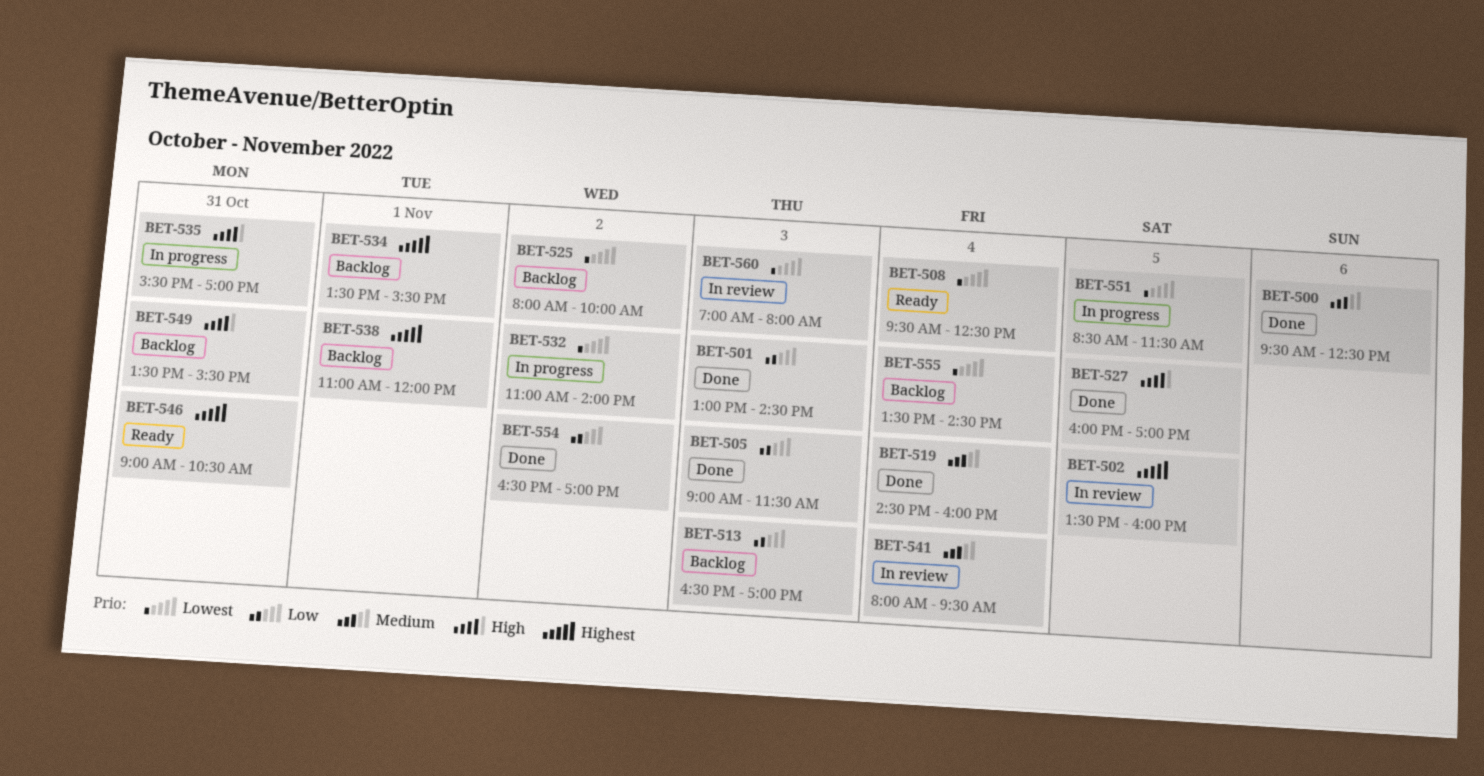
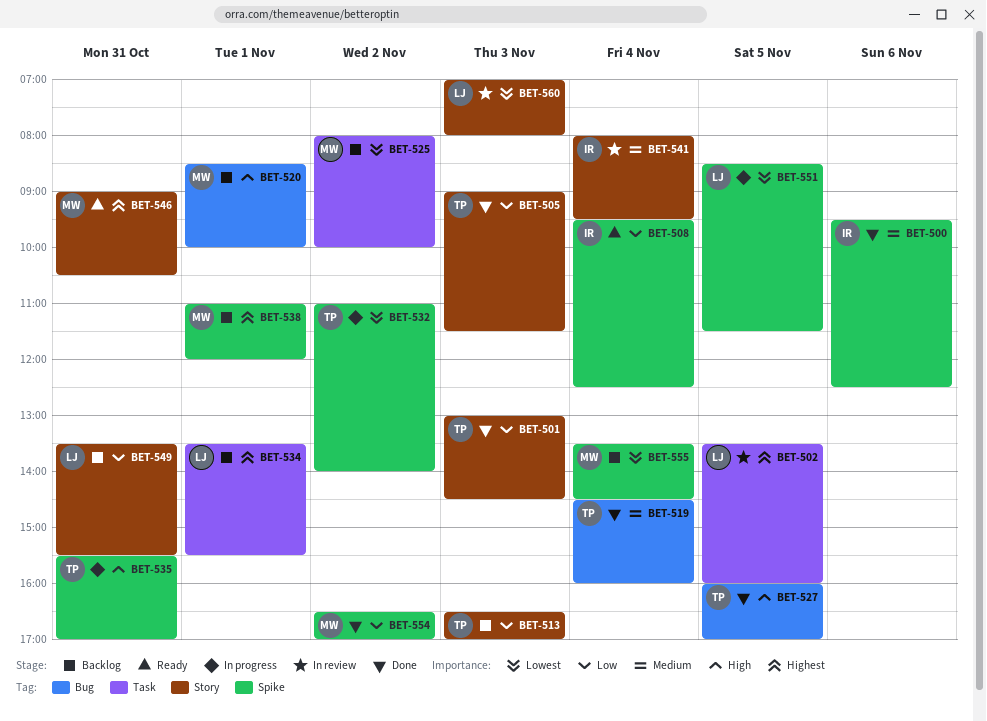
BET-508, priority: Lowest -> Low
BET-520: none -> present
BET-549, priority: High -> Low

